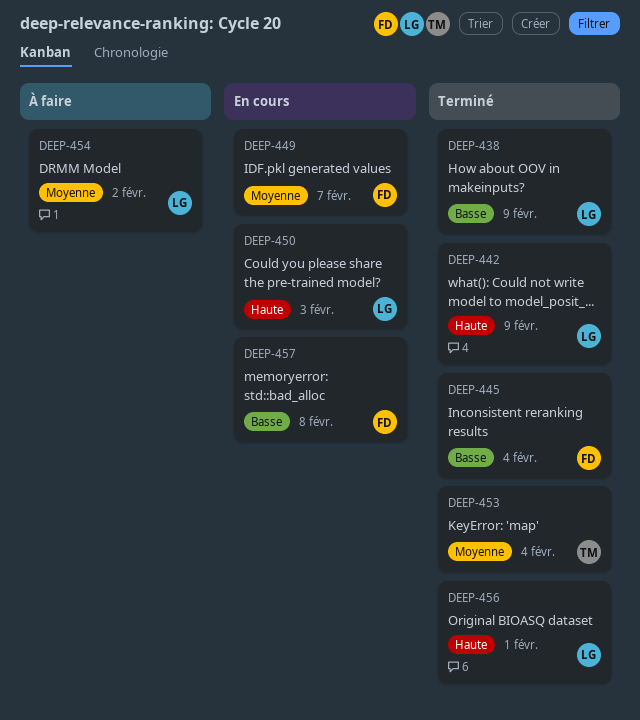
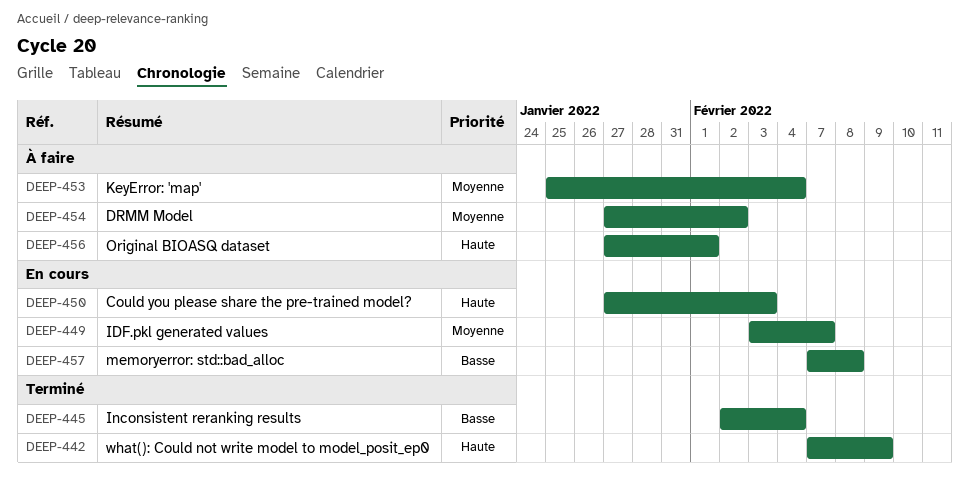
DEEP-438: present -> none
DEEP-453, status: Terminé -> À faire
DEEP-456, status: Terminé -> À faire

